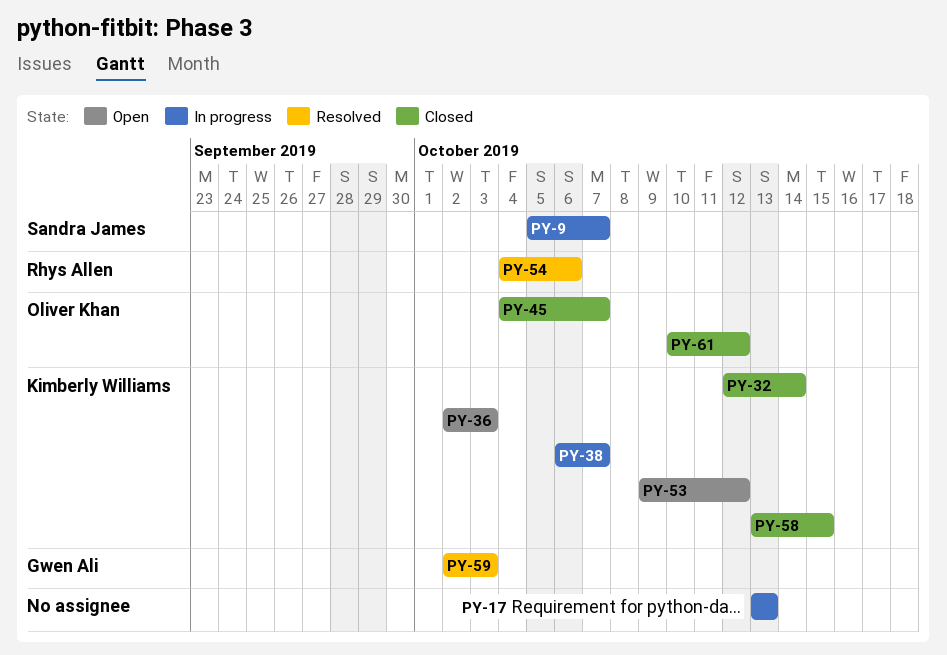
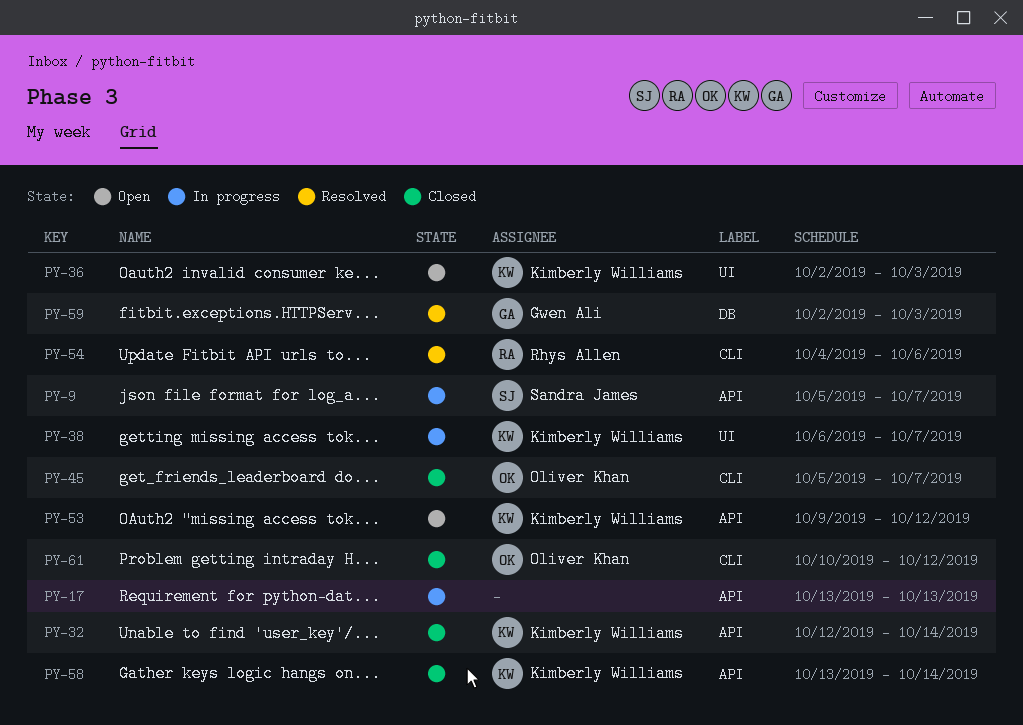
PY-45, start: Oct 4 -> Oct 5
PY-58, due: Oct 15 -> Oct 14

